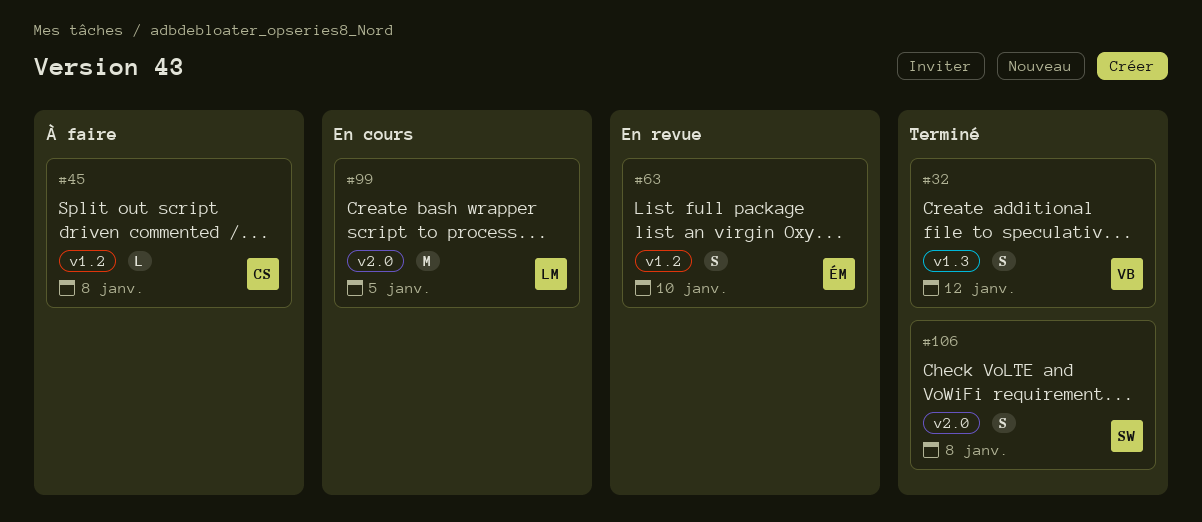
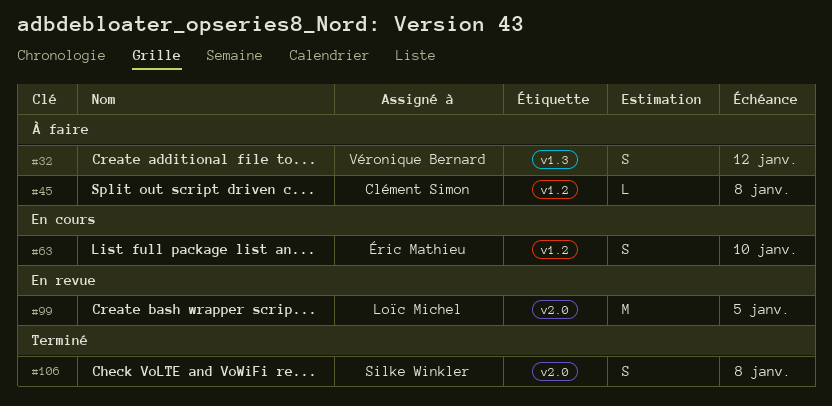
#32, status: Terminé -> À faire
#63, status: En revue -> En cours
#99, status: En cours -> En revue

